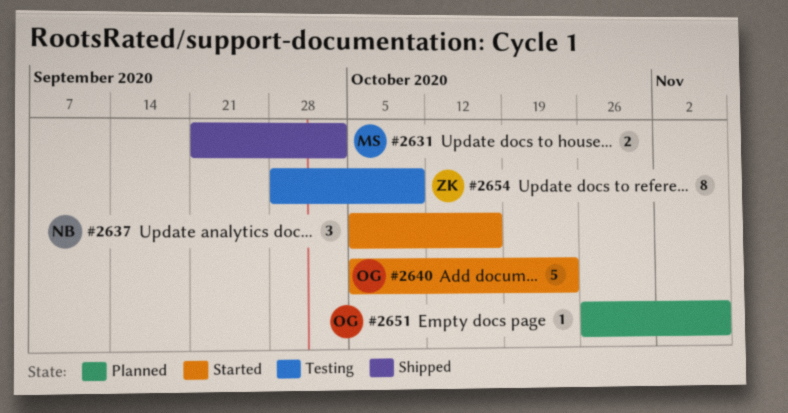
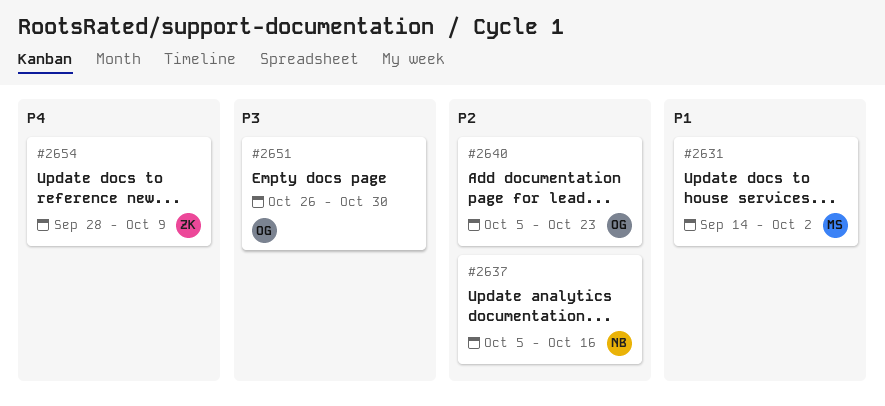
#2631, start: Sep 21 -> Sep 14
#2651, due: Nov 6 -> Oct 30

